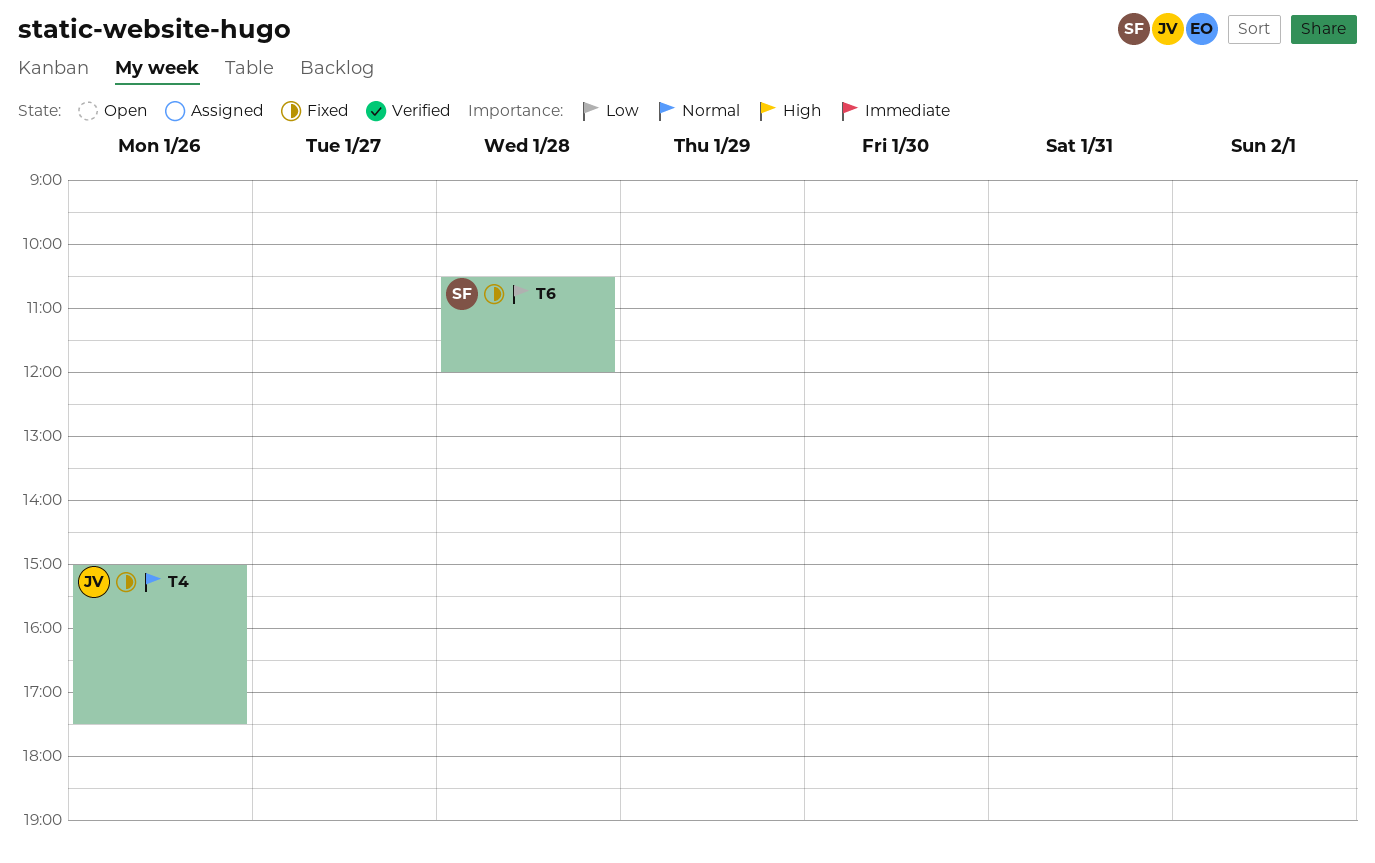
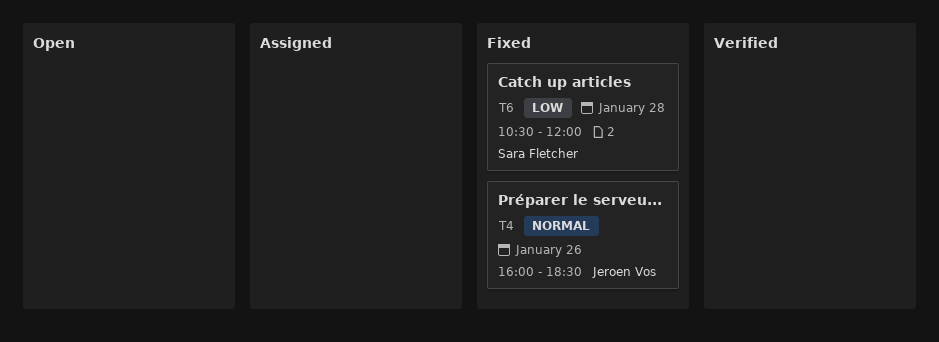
T4, begins: 15:00 -> 16:00
T4, ends: 17:30 -> 18:30

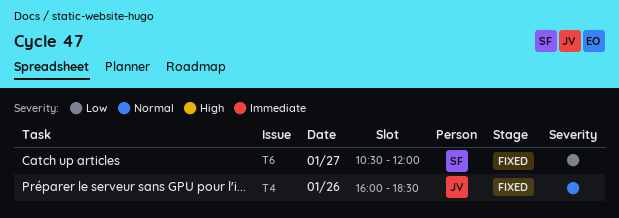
T6, day: Jan 28 -> Jan 27

